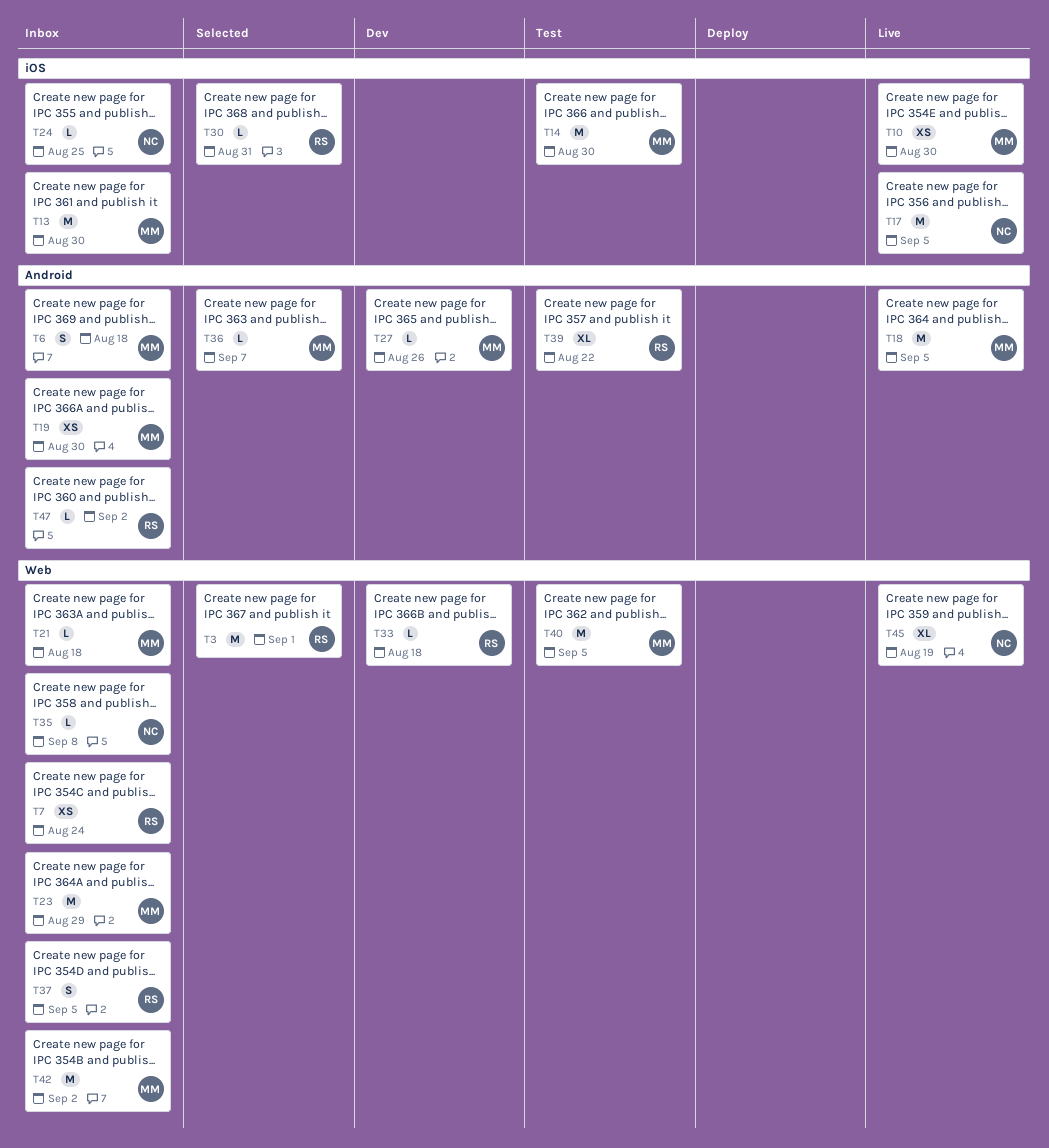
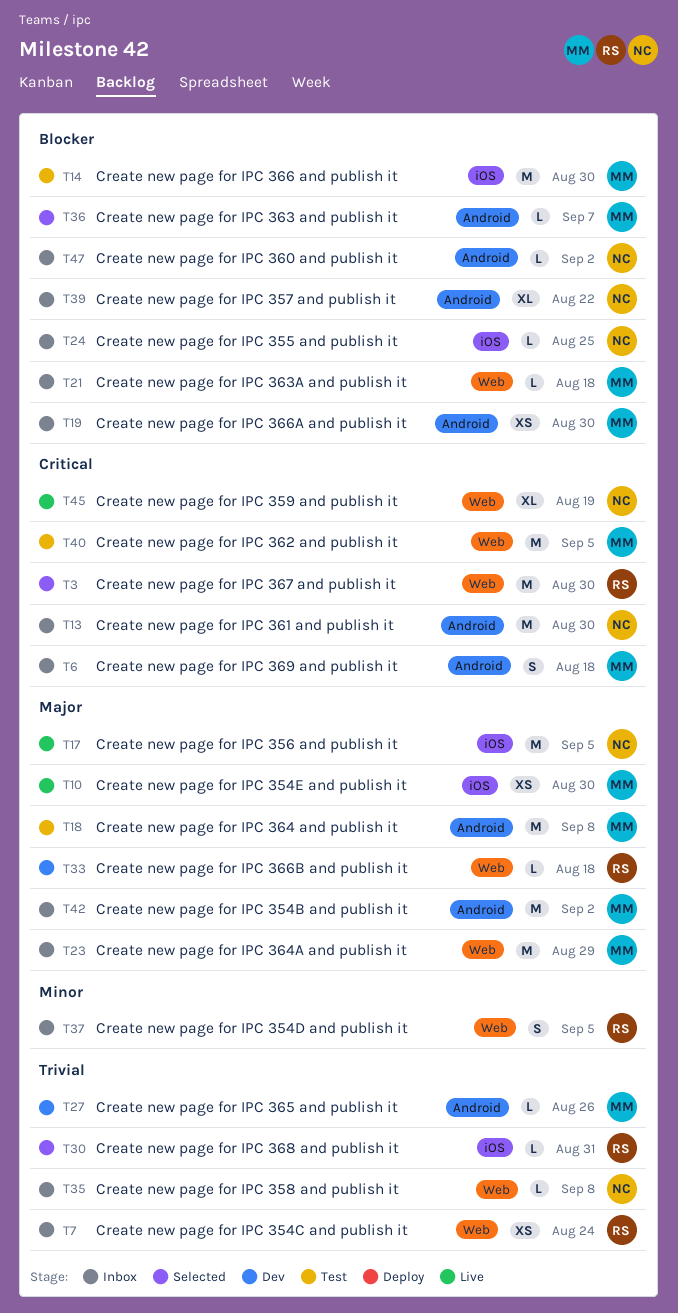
T3, due: Sep 1 -> Aug 30
T13, owner: MM -> NC
T13, label: iOS -> Android
T18, status: Live -> Test
T18, due: Sep 5 -> Sep 8
T39, status: Test -> Inbox
T39, owner: RS -> NC
T42, label: Web -> Android
T47, owner: RS -> NC

